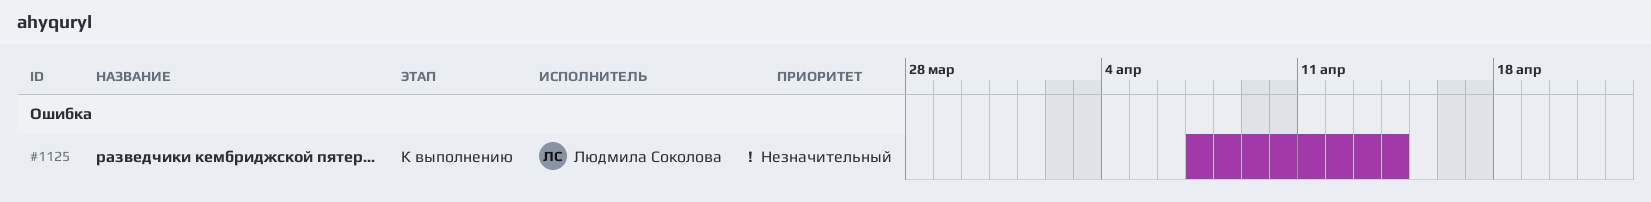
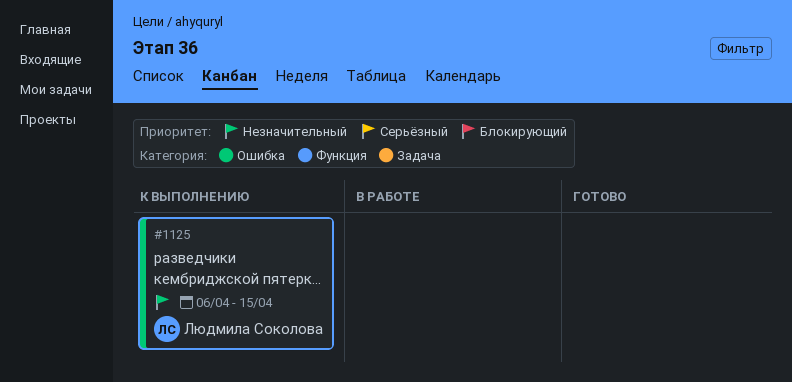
#1125, start: Apr 7 -> Apr 6
#1125, due: Apr 14 -> Apr 15

